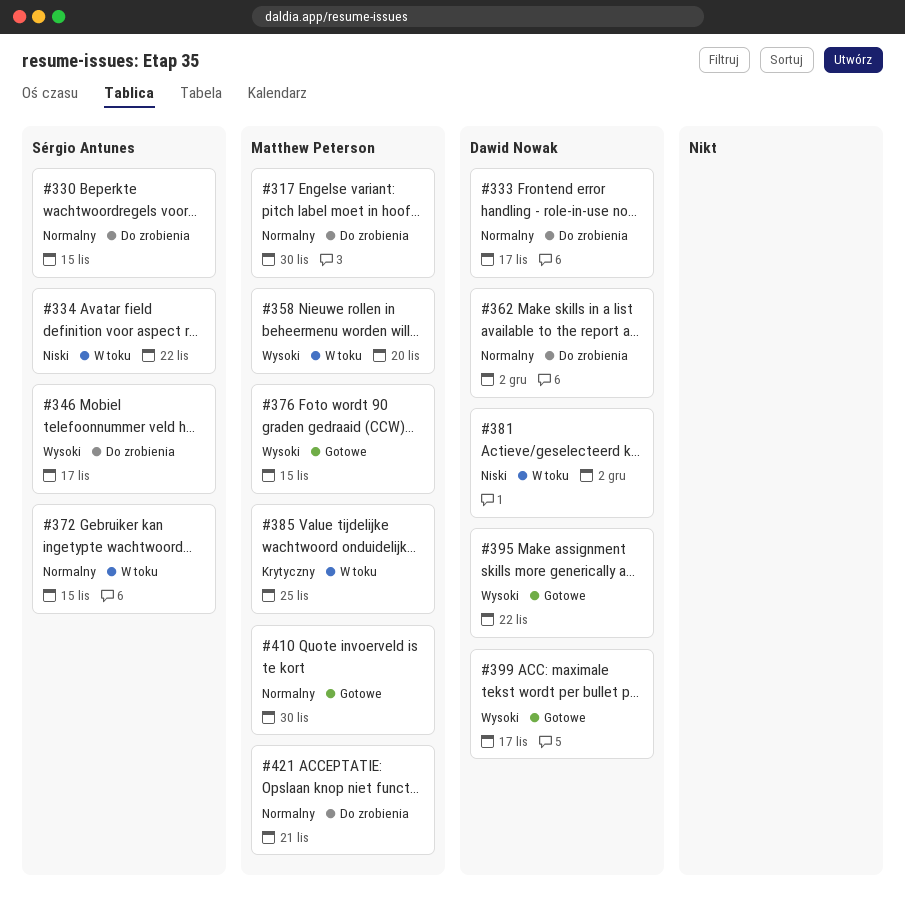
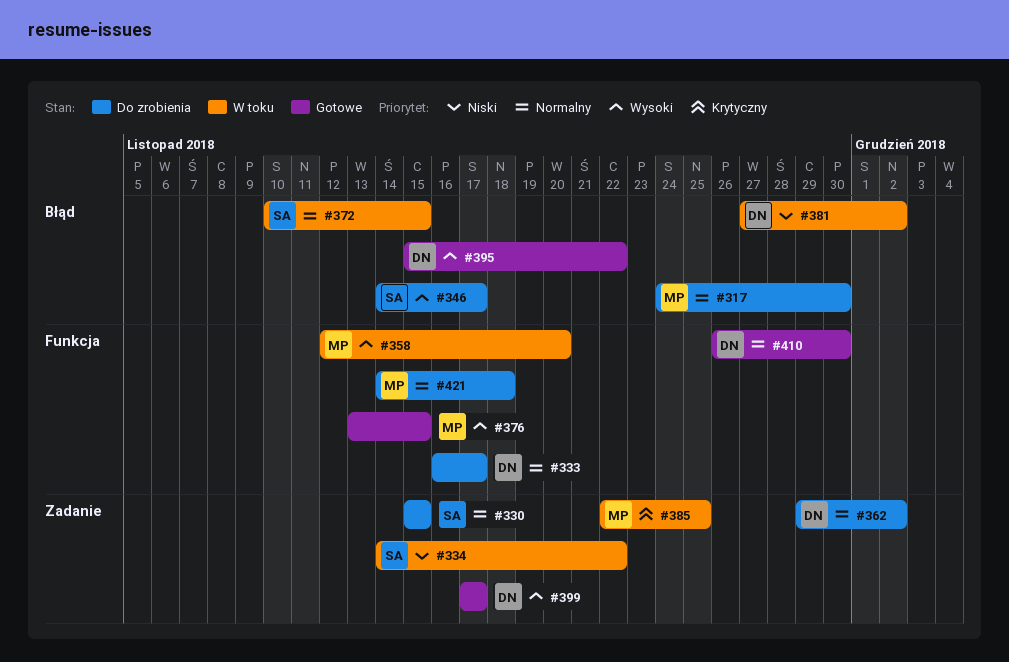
#410, owner: Matthew Peterson -> Dawid Nowak
#421, due: Nov 21 -> Nov 18

